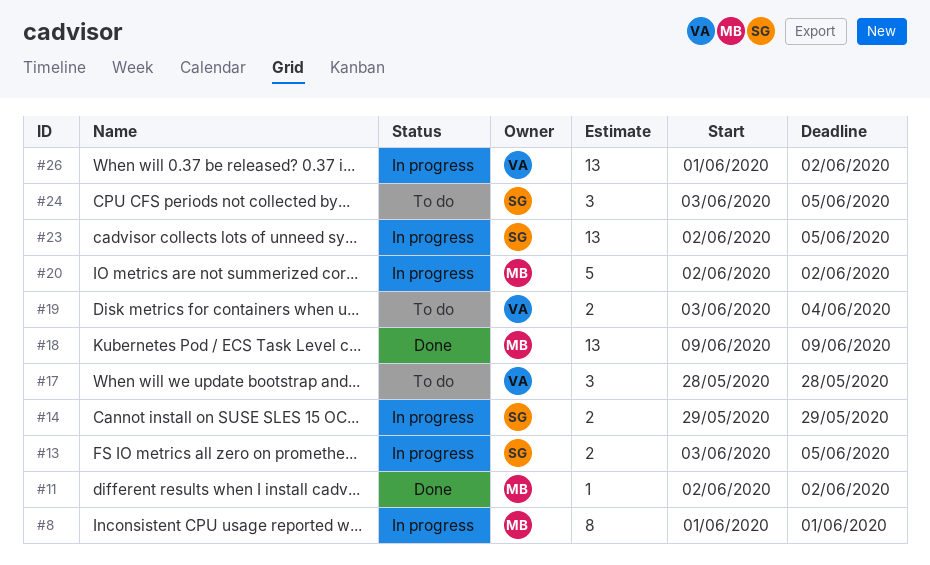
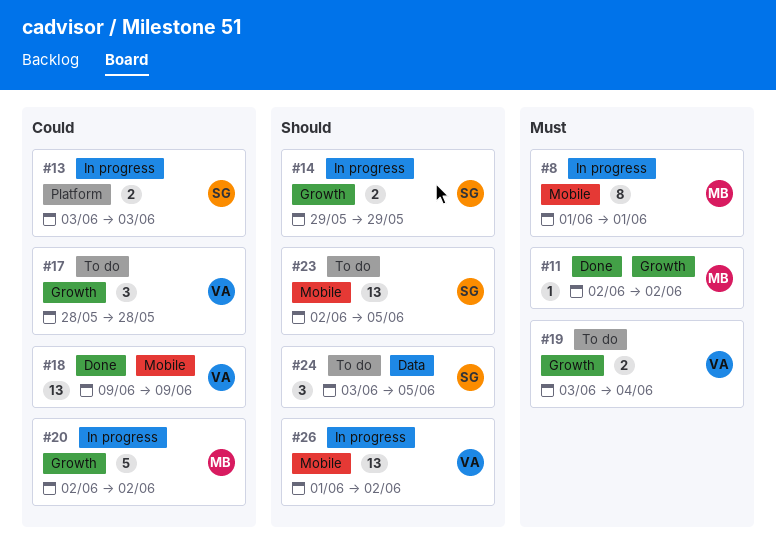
#13, due: Jun 5 -> Jun 3
#18, owner: MB -> VA
#23, status: In progress -> To do

